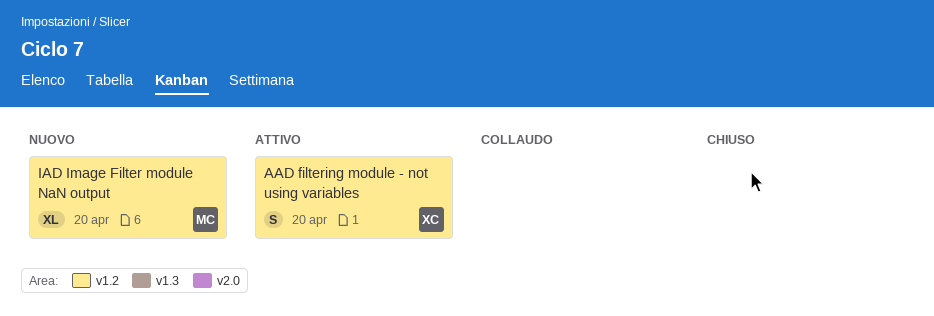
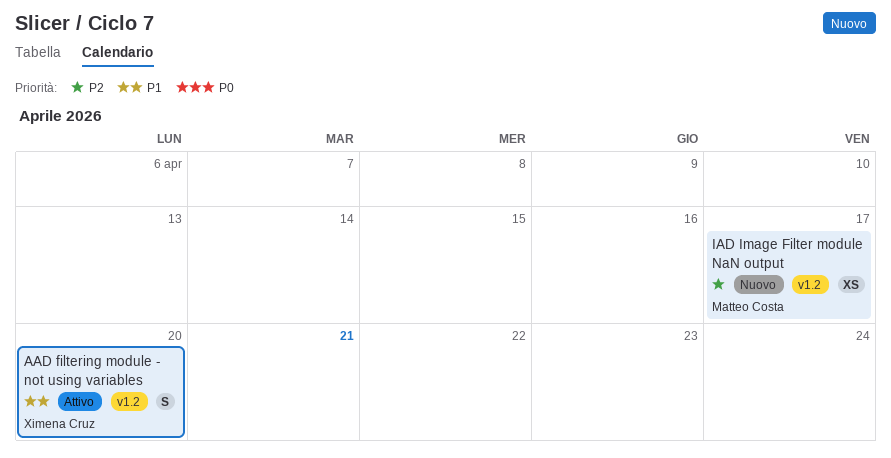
IAD Image Filter module NaN output, estimate: XL -> XS
IAD Image Filter module NaN output, due: Apr 20 -> Apr 17

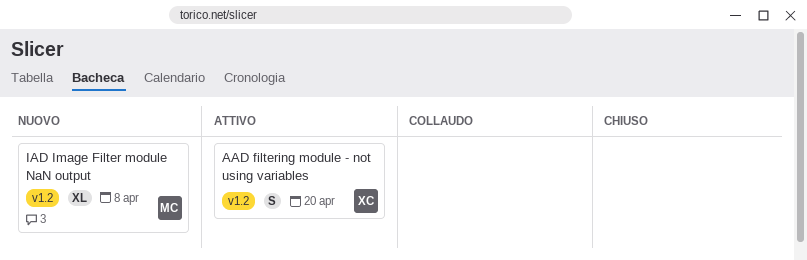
IAD Image Filter module NaN output, estimate: XS -> XL
IAD Image Filter module NaN output, due: Apr 17 -> Apr 8

